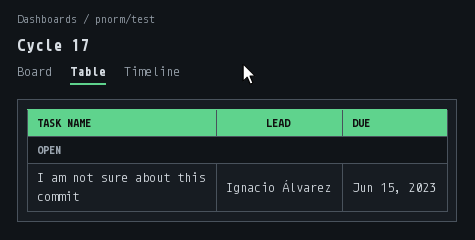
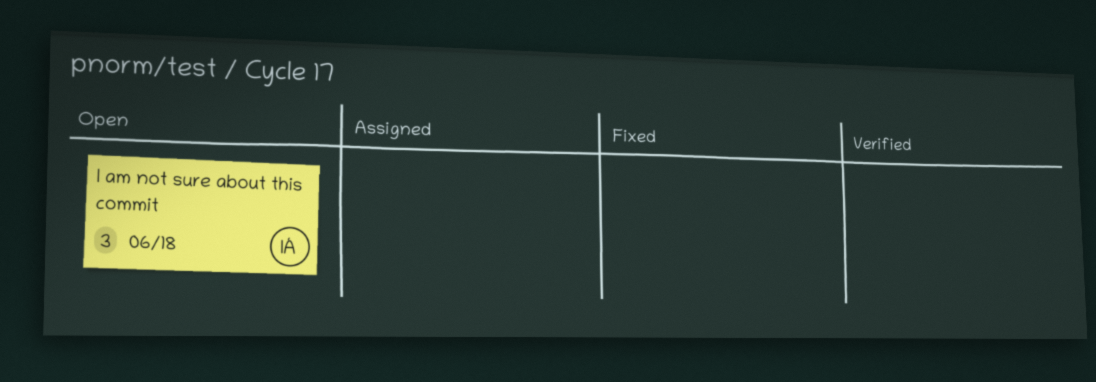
I am not sure about this commit, due: Jun 15 -> Jun 18

